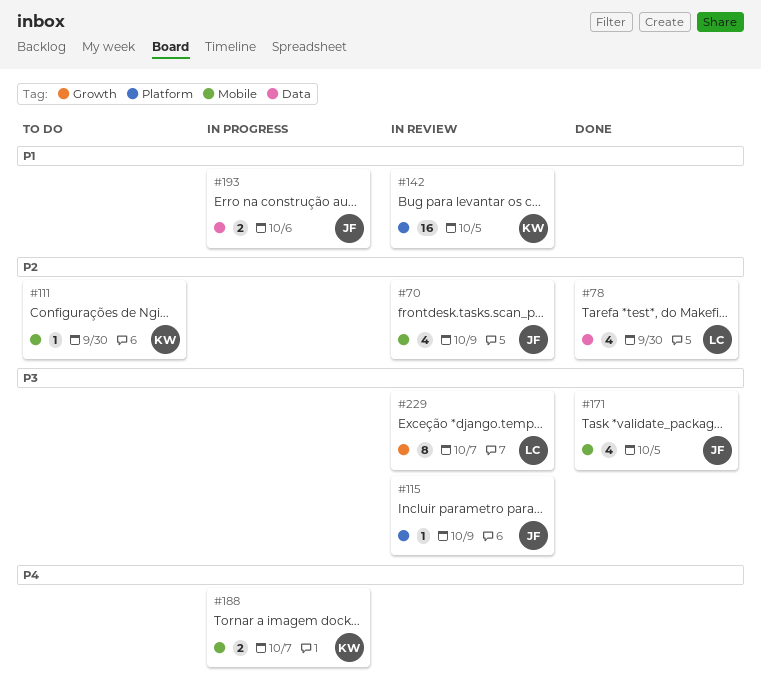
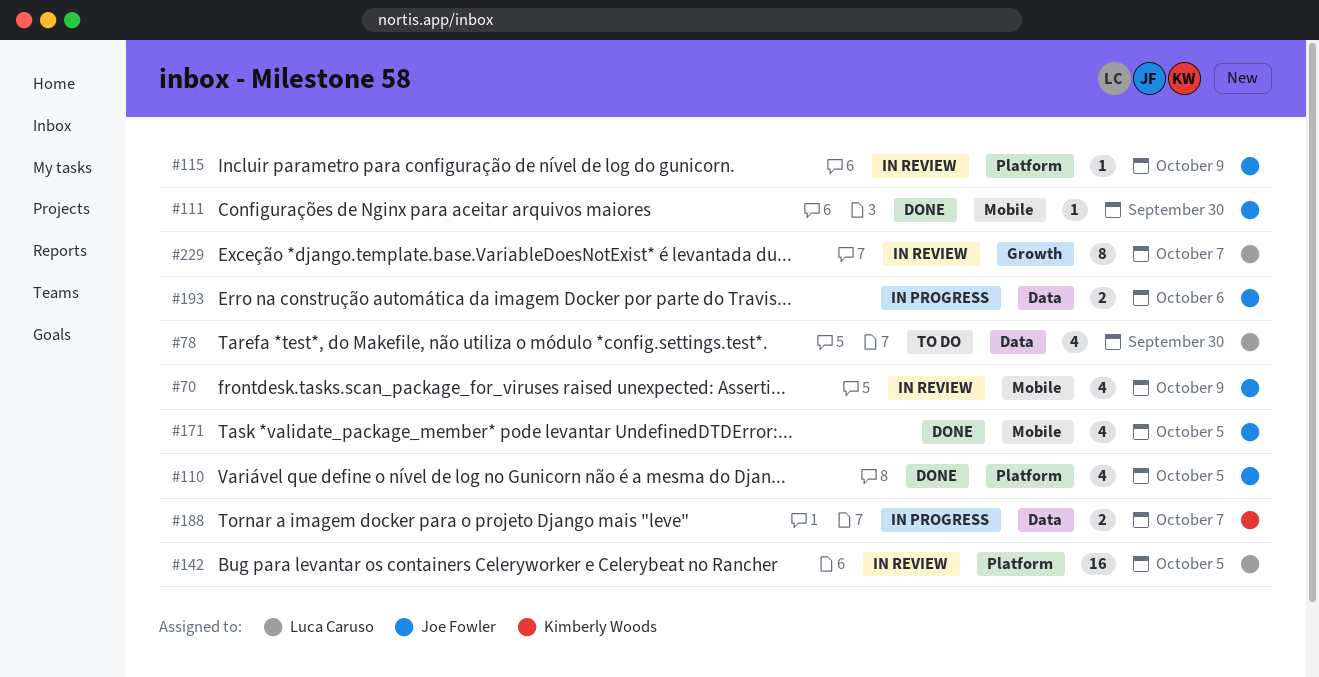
#78, status: Done -> To do
#110: none -> present
#111, status: To do -> Done
#111, owner: Kimberly Woods -> Joe Fowler
#142, owner: Kimberly Woods -> Luca Caruso
#188, label: Mobile -> Data

